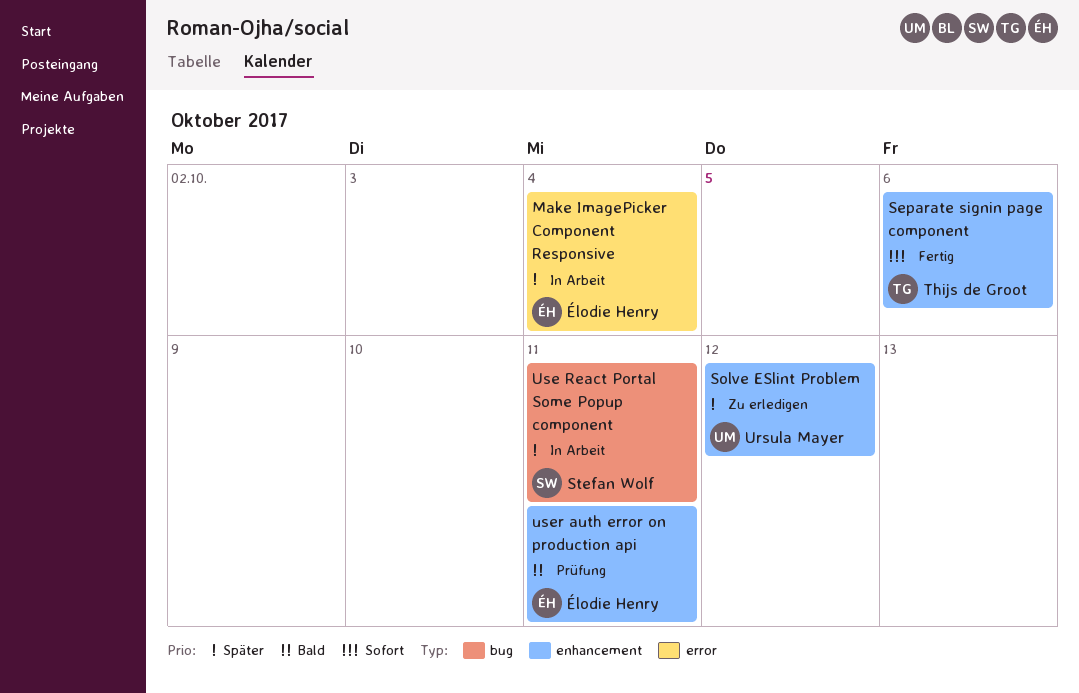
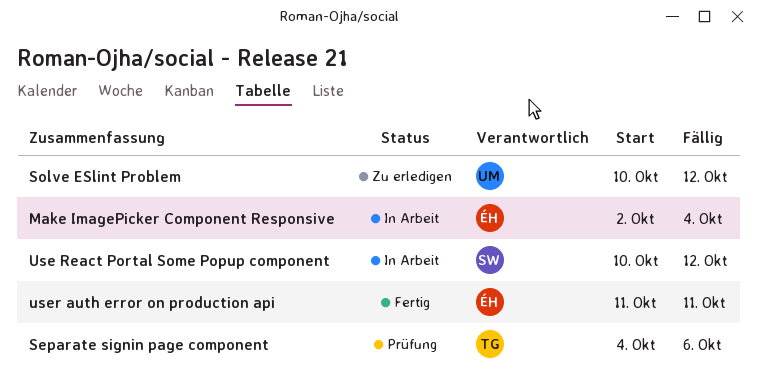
Separate signin page component, status: Fertig -> Prüfung
Use React Portal Some Popup component, due: Oct 11 -> Oct 12
user auth error on production api, status: Prüfung -> Fertig

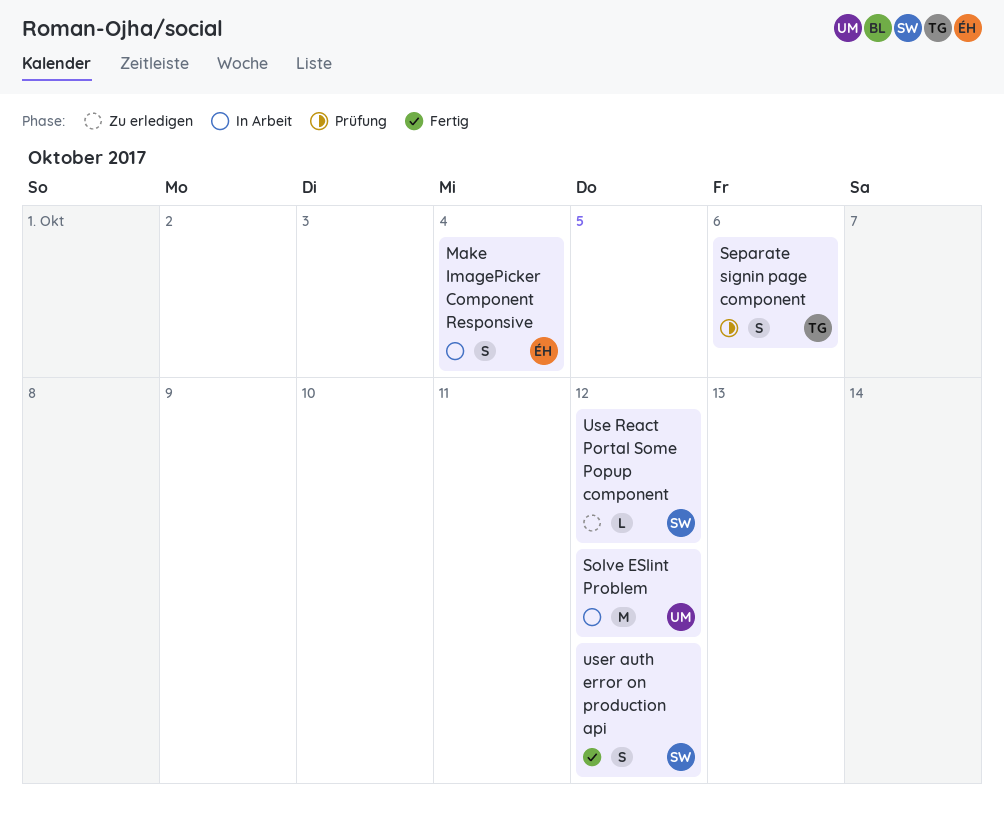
Solve ESlint Problem, status: Zu erledigen -> In Arbeit
Use React Portal Some Popup component, status: In Arbeit -> Zu erledigen
user auth error on production api, owner: ÉH -> SW
user auth error on production api, due: Oct 11 -> Oct 12

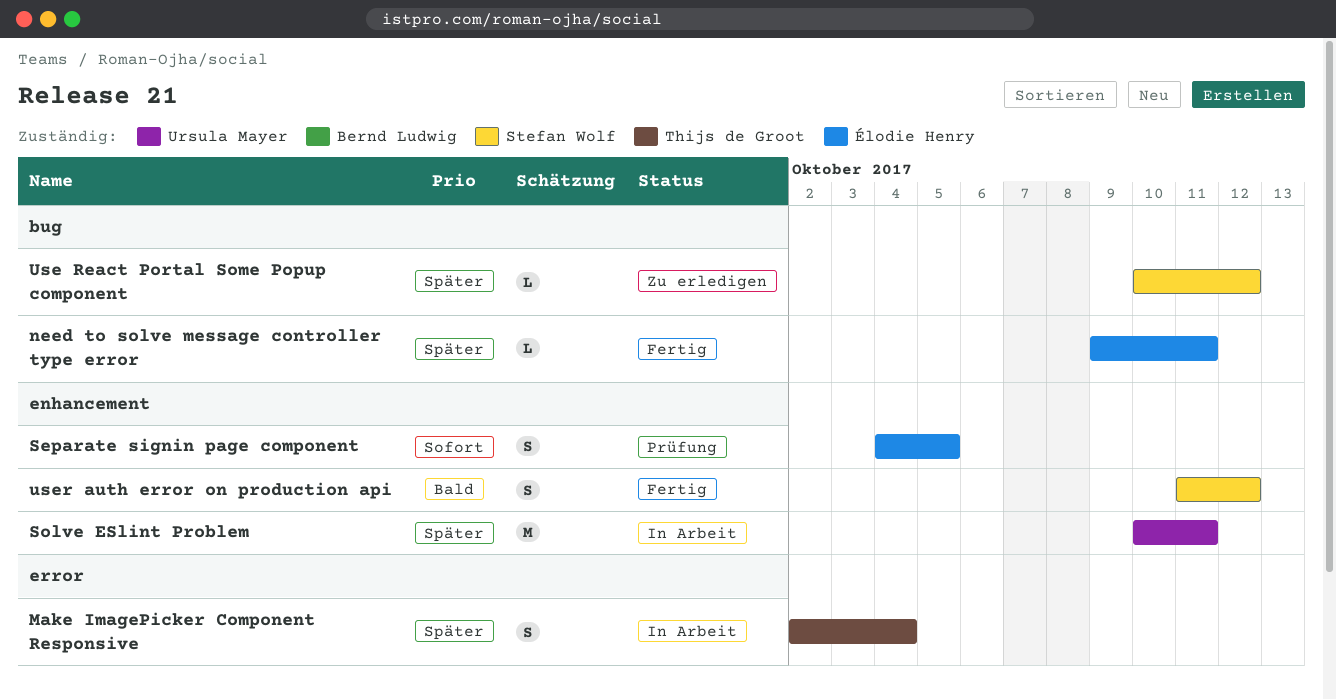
Make ImagePicker Component Responsive, owner: Élodie Henry -> Thijs de Groot
need to solve message controller type error: none -> present
Separate signin page component, owner: Thijs de Groot -> Élodie Henry
Separate signin page component, due: Oct 6 -> Oct 5
Solve ESlint Problem, due: Oct 12 -> Oct 11

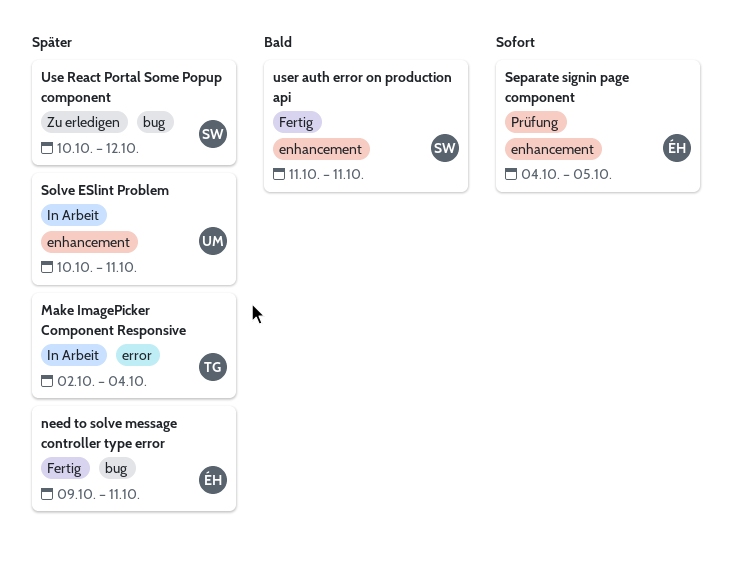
user auth error on production api, due: Oct 12 -> Oct 11

